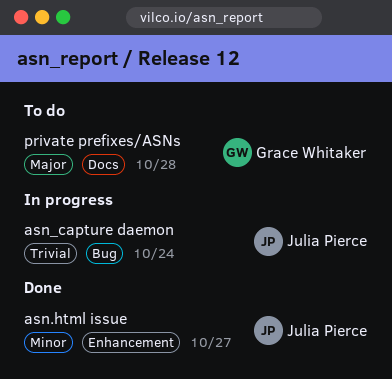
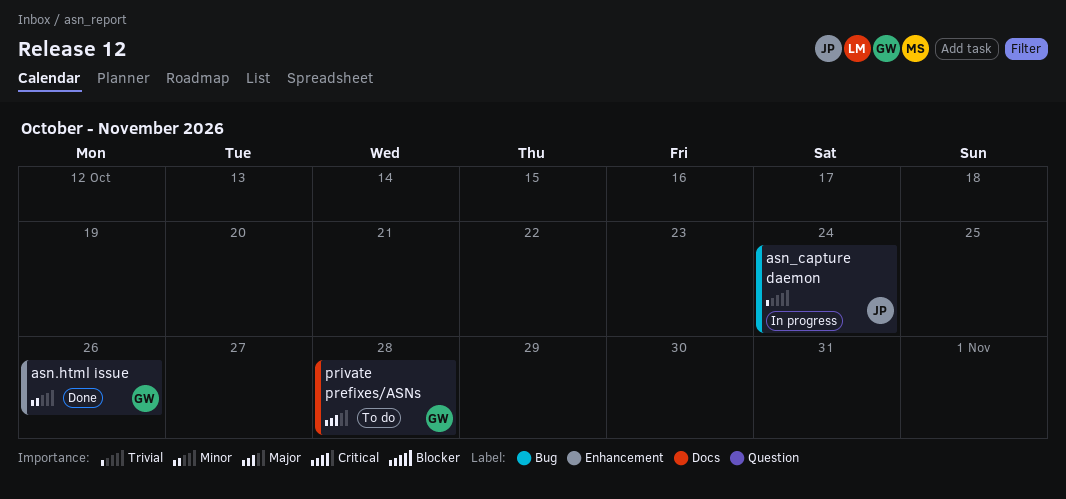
asn.html issue, owner: Julia Pierce -> Grace Whitaker
asn.html issue, due: Oct 27 -> Oct 26

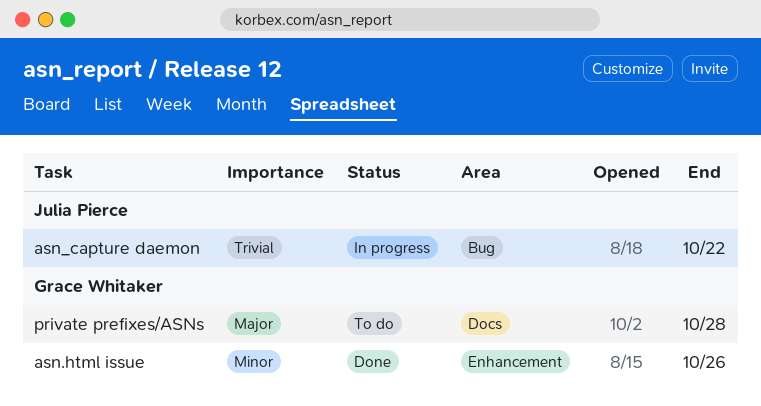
asn_capture daemon, due: Oct 24 -> Oct 22

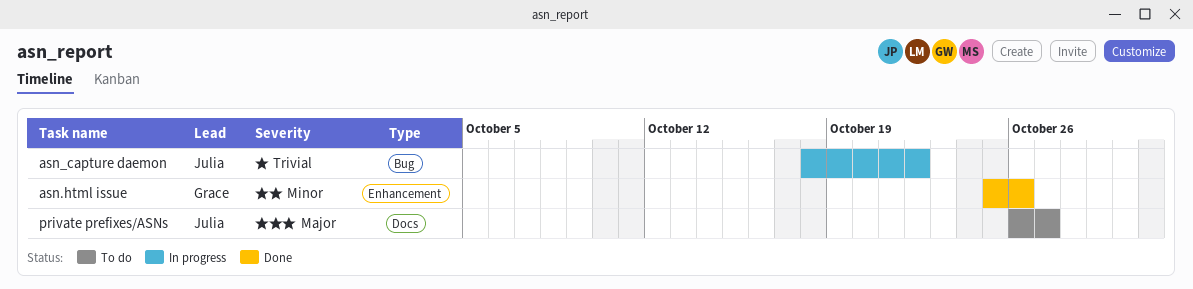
private prefixes/ASNs, owner: Grace Whitaker -> Julia Pierce
private prefixes/ASNs, due: Oct 28 -> Oct 27

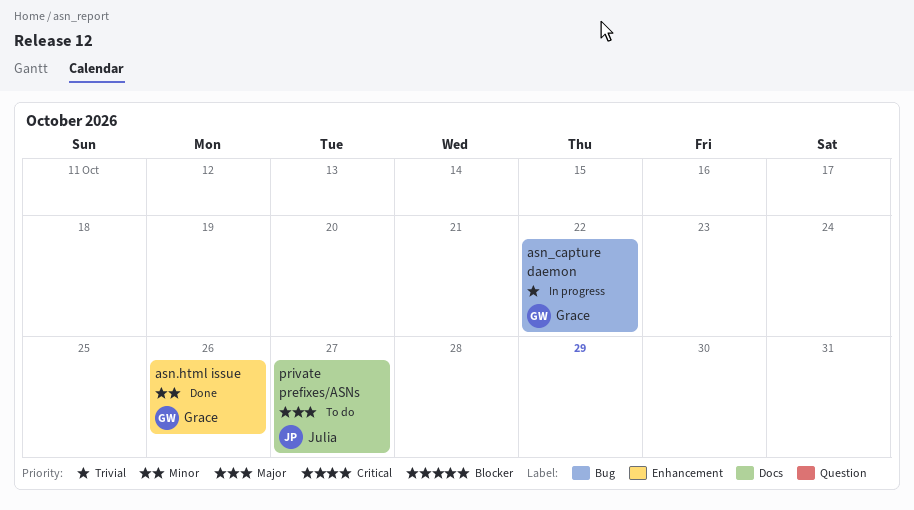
asn_capture daemon, owner: Julia -> Grace

